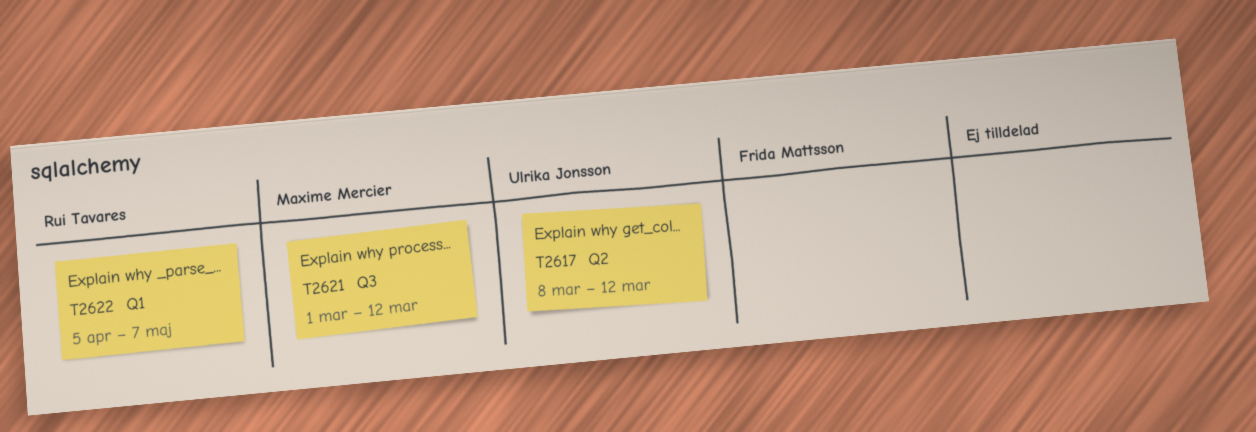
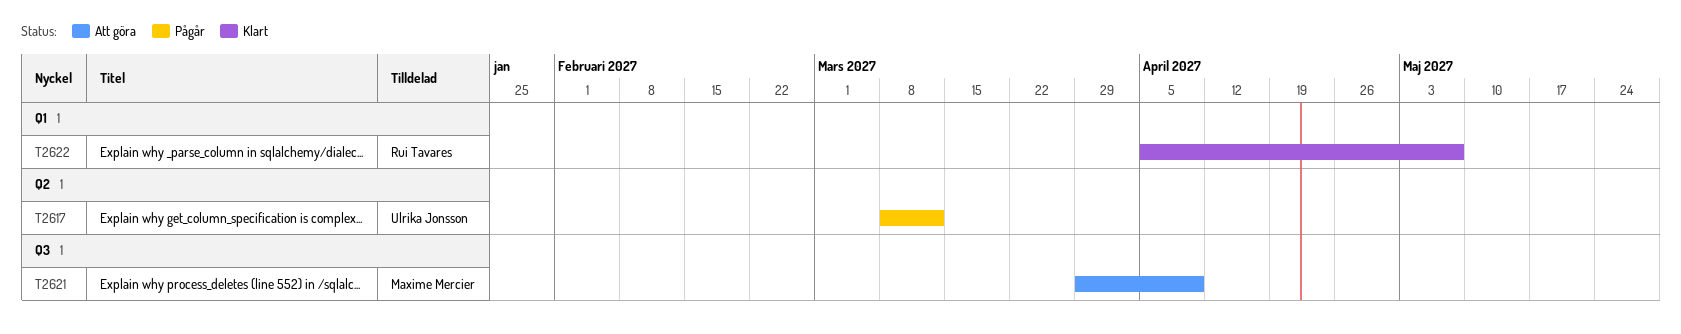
T2621, start: Mar 1 -> Mar 29
T2621, due: Mar 12 -> Apr 9

